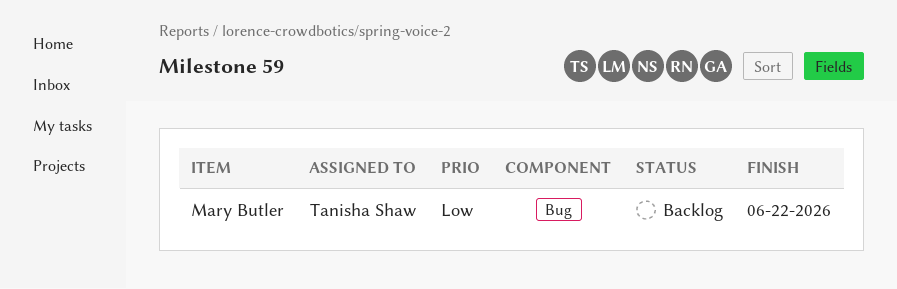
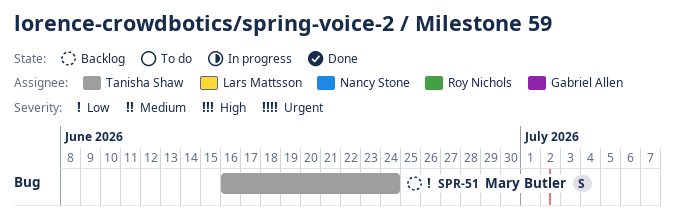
Mary Butler, due: Jun 22 -> Jun 24

